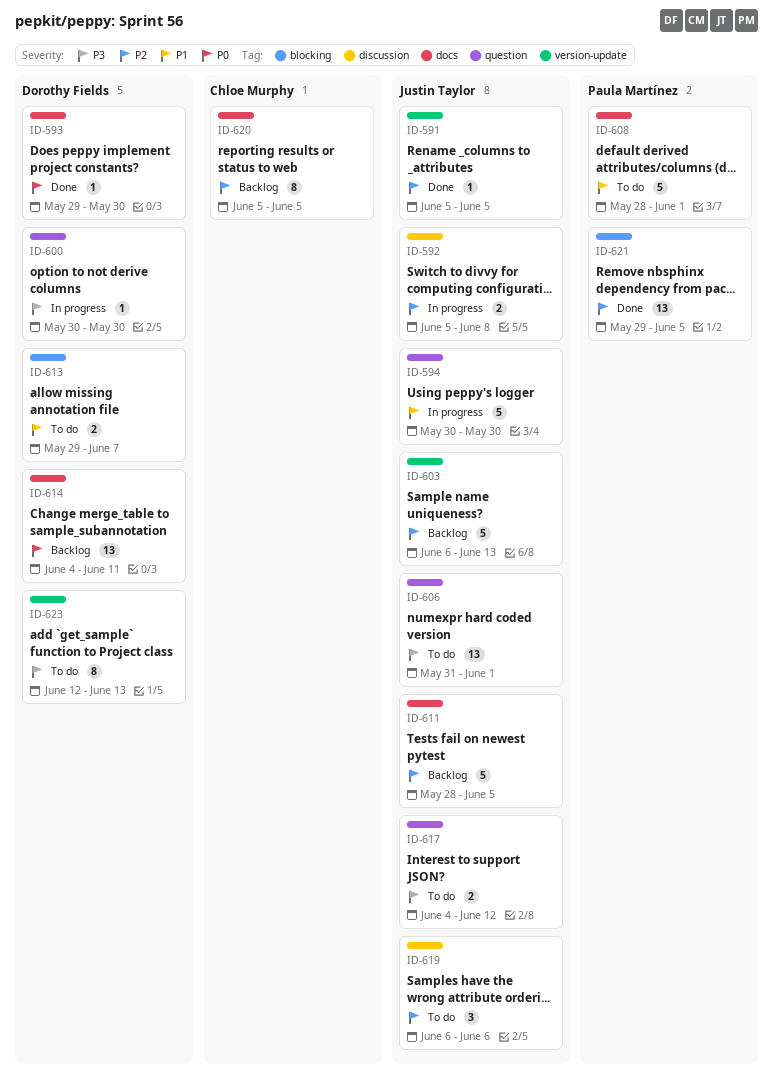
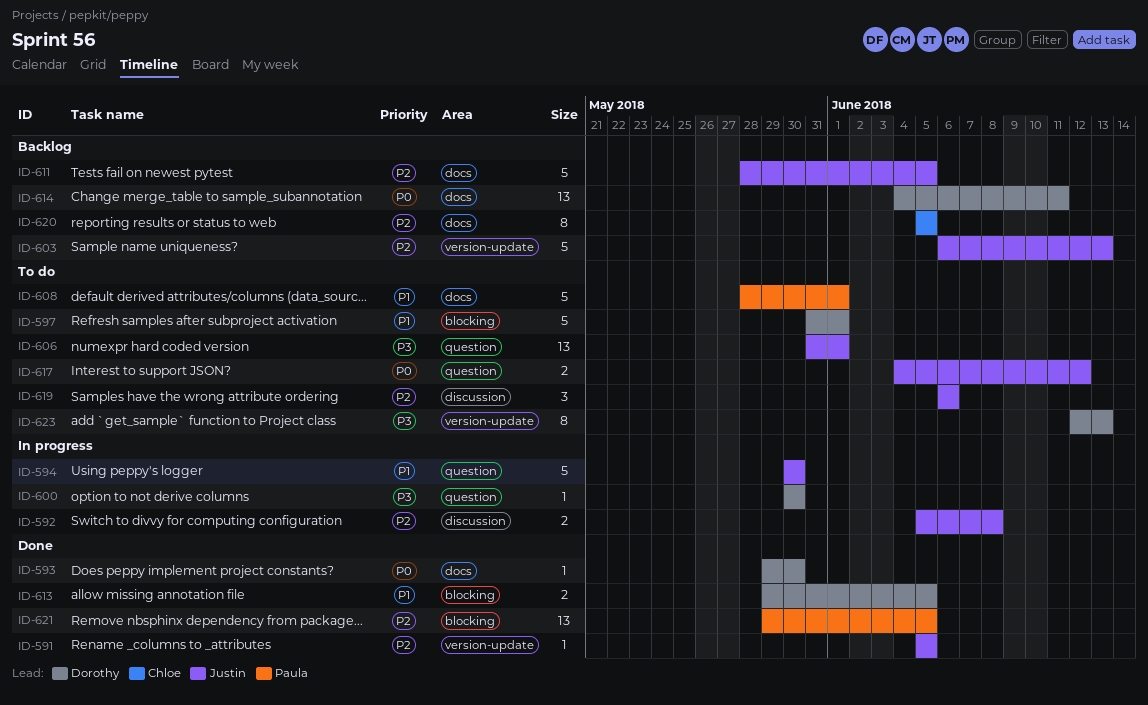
ID-597: none -> present
ID-613, status: To do -> Done
ID-613, due: Jun 7 -> Jun 5
ID-617, priority: P3 -> P0

